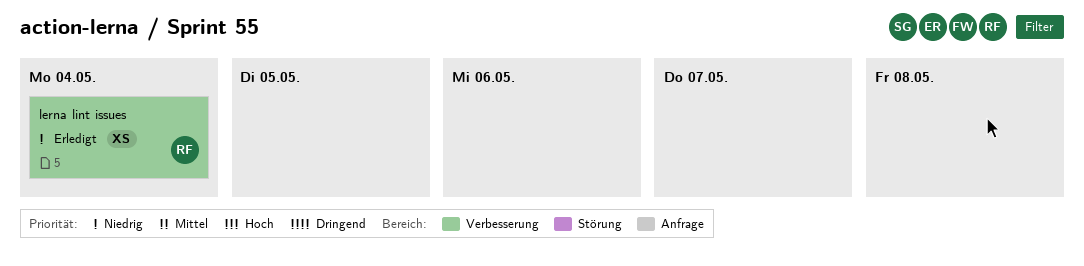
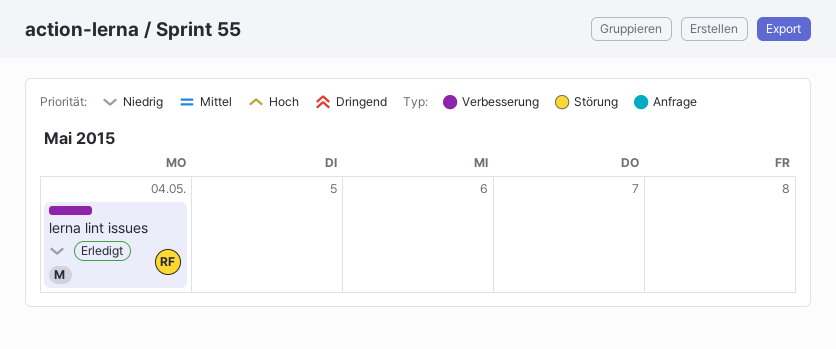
lerna lint issues, estimate: XS -> M

